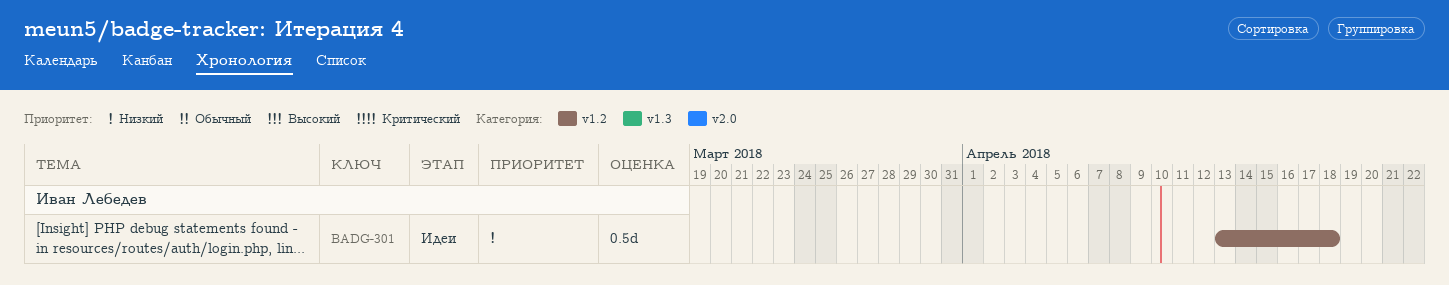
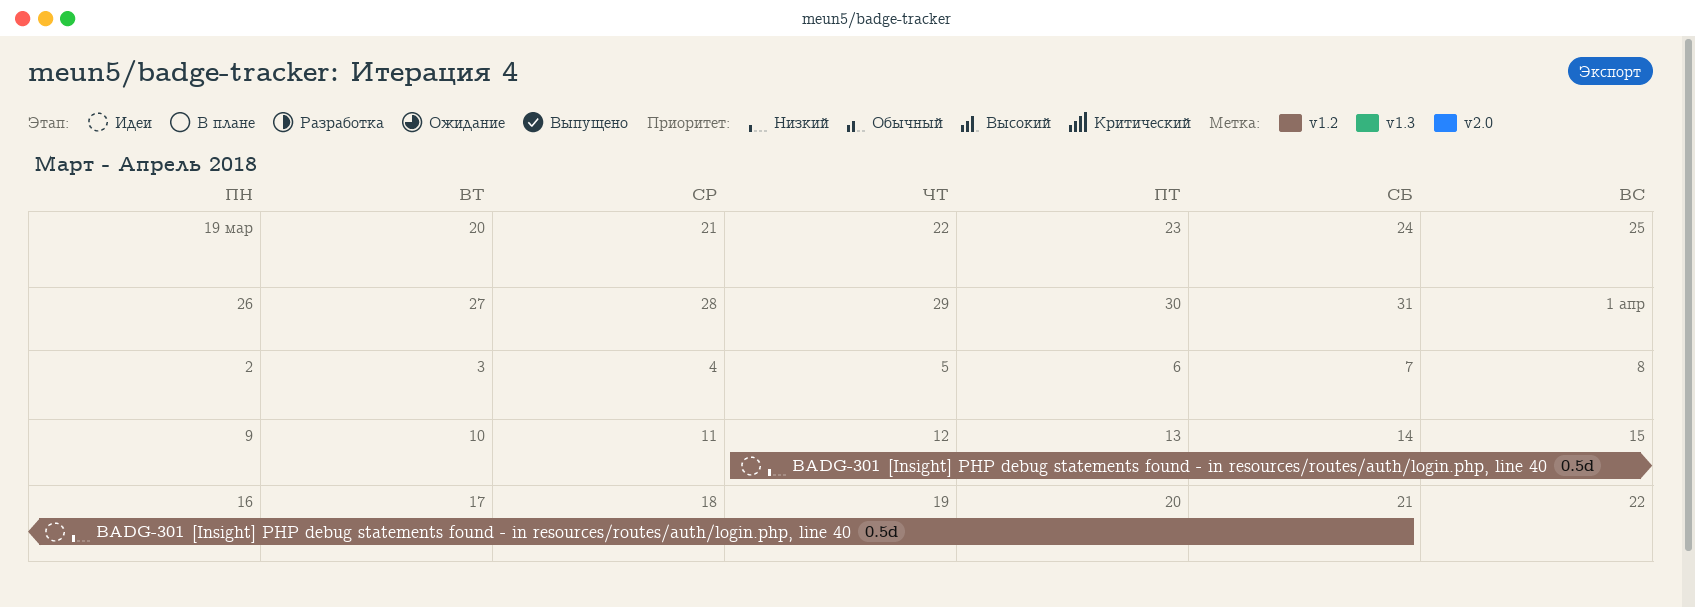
BADG-301, start: Apr 13 -> Apr 12
BADG-301, due: Apr 18 -> Apr 21

